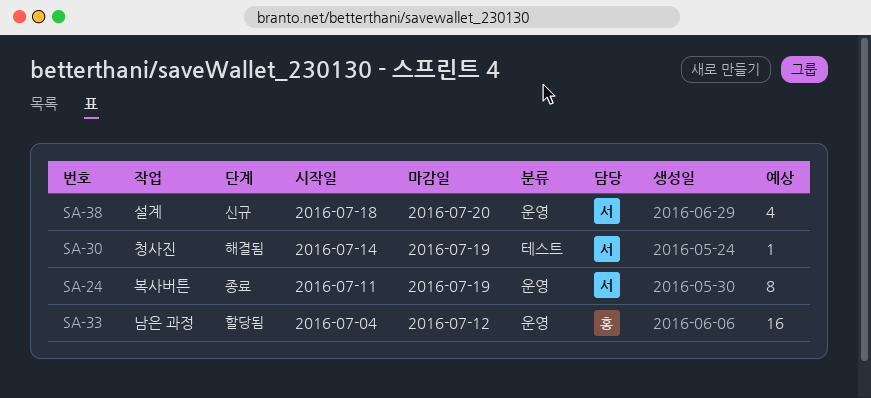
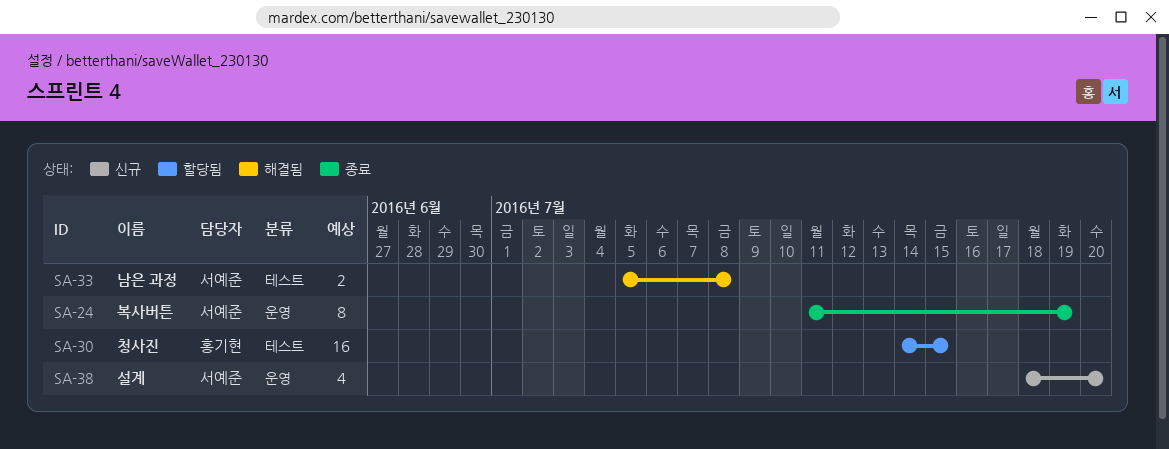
SA-30, status: 해결됨 -> 할당됨
SA-30, owner: 서예준 -> 홍기현
SA-30, estimate: 1 -> 16
SA-30, due: Jul 19 -> Jul 15
SA-33, status: 할당됨 -> 해결됨
SA-33, owner: 홍기현 -> 서예준
SA-33, label: 운영 -> 테스트
SA-33, estimate: 16 -> 2
SA-33, start: Jul 4 -> Jul 5
SA-33, due: Jul 12 -> Jul 8

